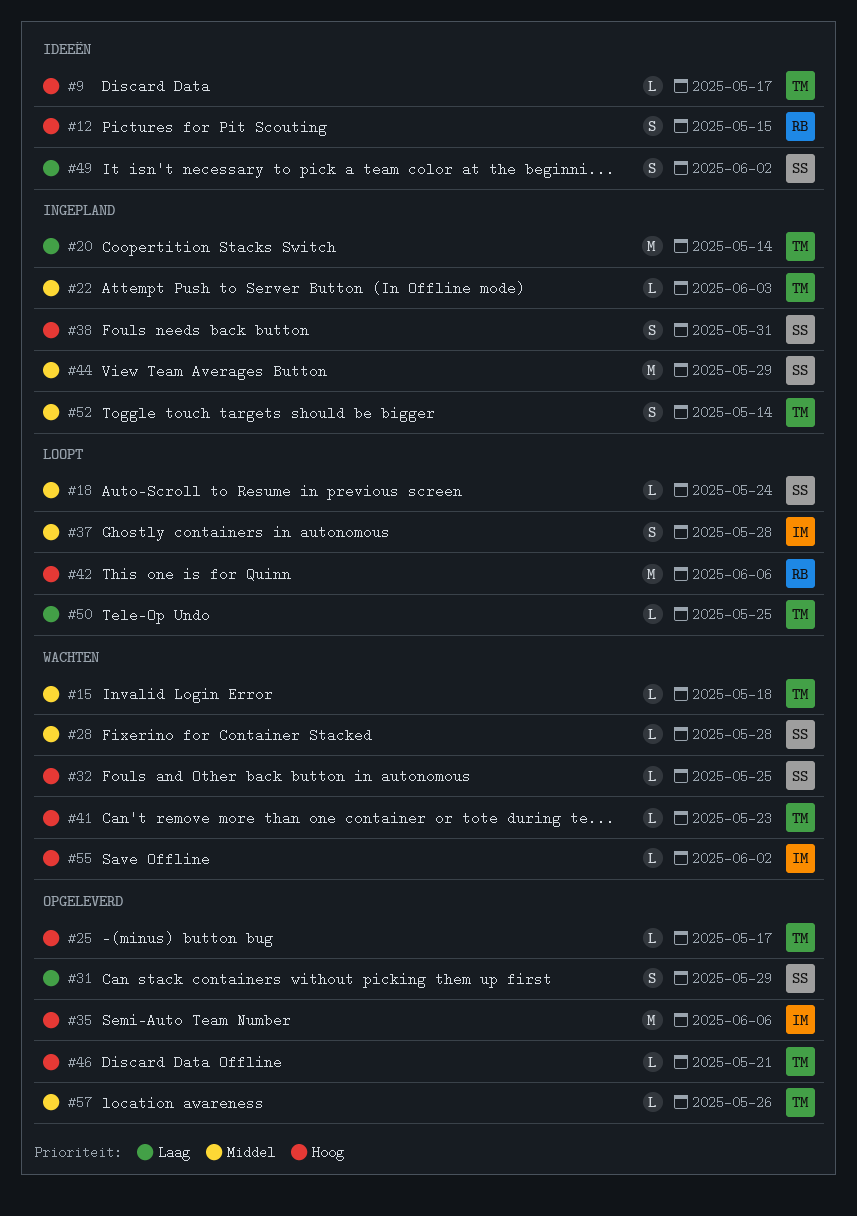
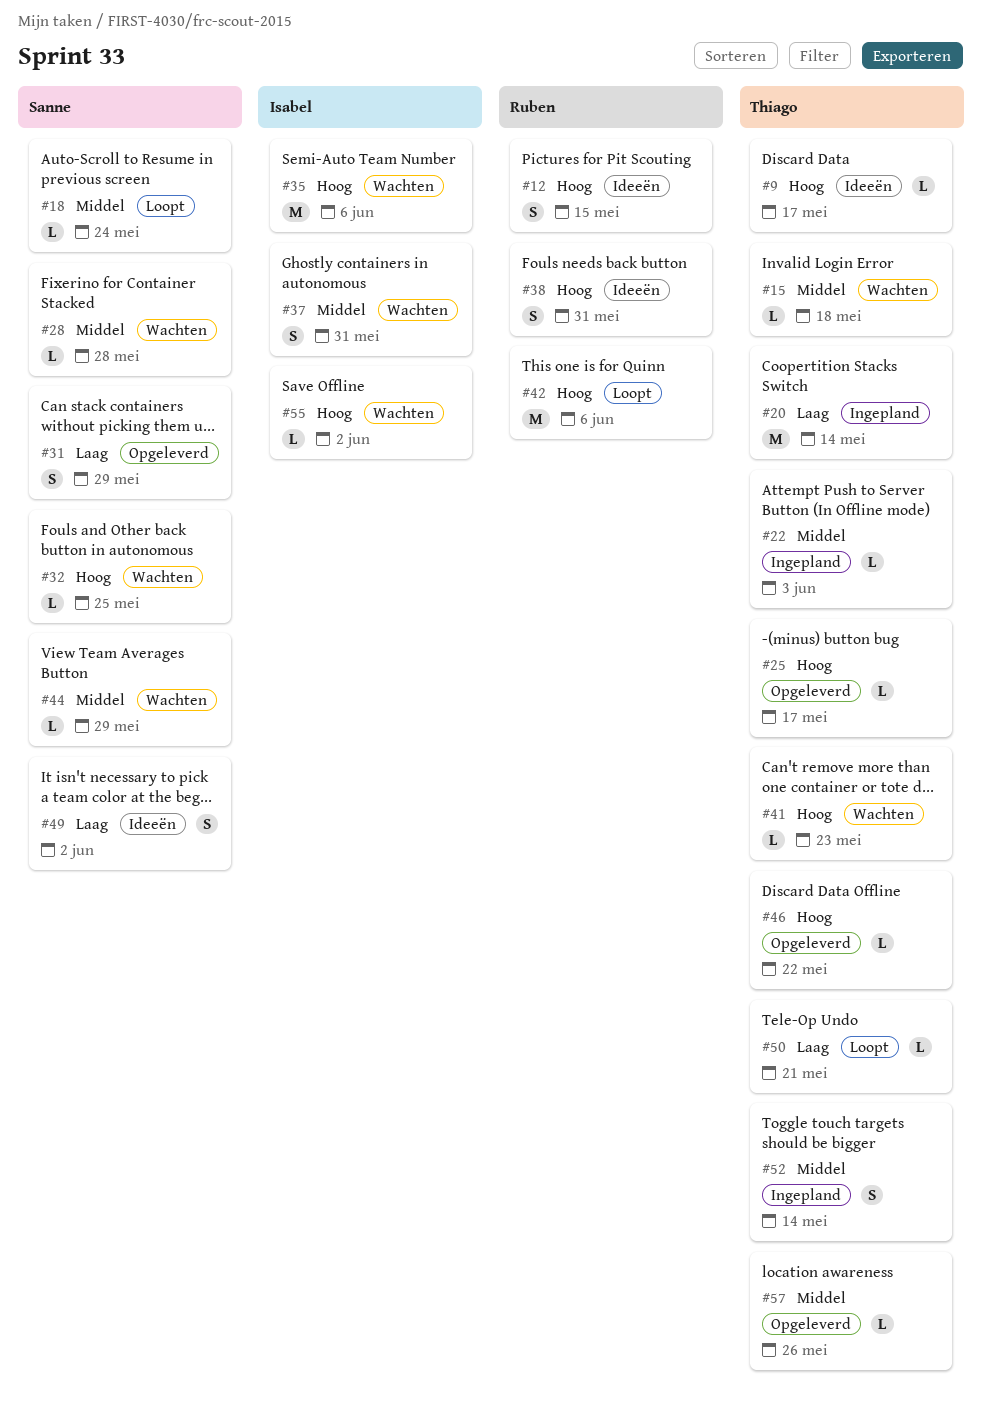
#35, status: Opgeleverd -> Wachten
#37, status: Loopt -> Wachten
#37, due: May 28 -> May 31
#38, status: Ingepland -> Ideeën
#38, owner: Sanne -> Ruben
#44, status: Ingepland -> Wachten
#44, estimate: M -> L
#46, due: May 21 -> May 22
#50, due: May 25 -> May 21

